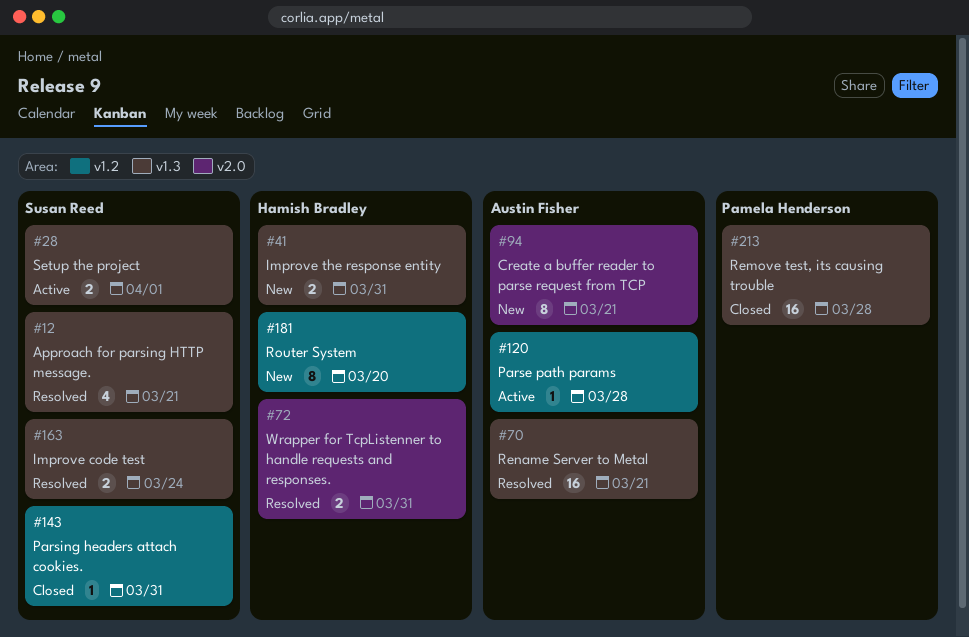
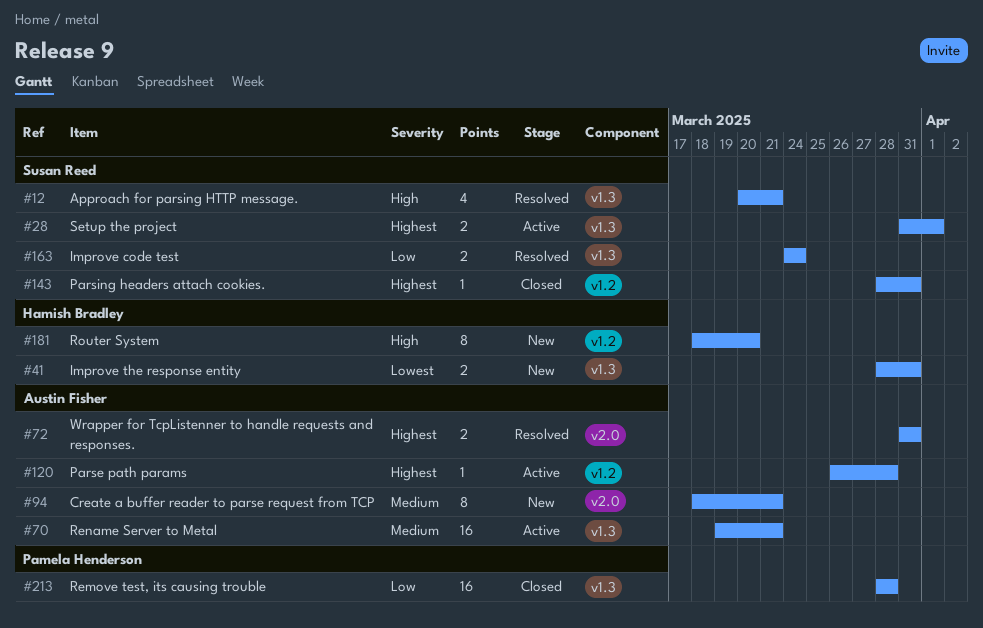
#70, status: Resolved -> Active
#72, owner: Hamish Bradley -> Austin Fisher

